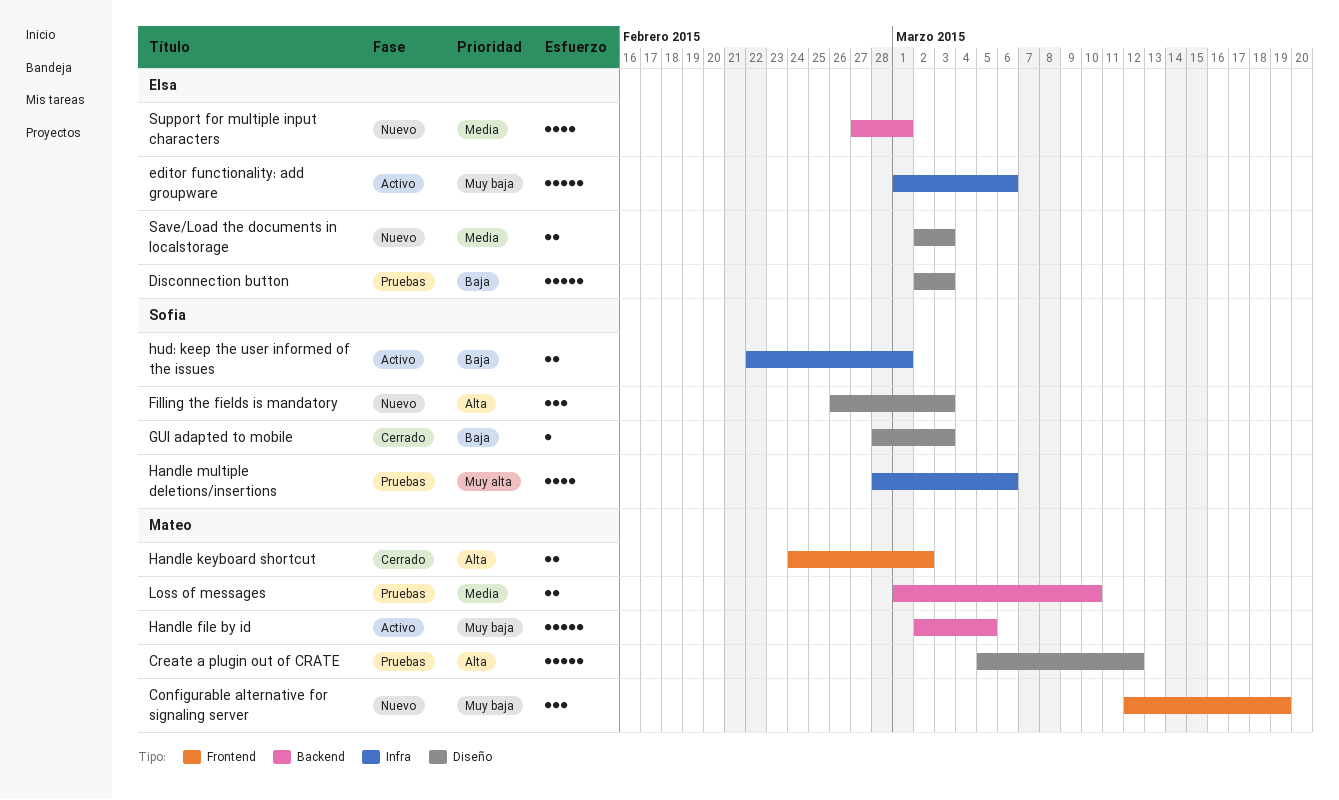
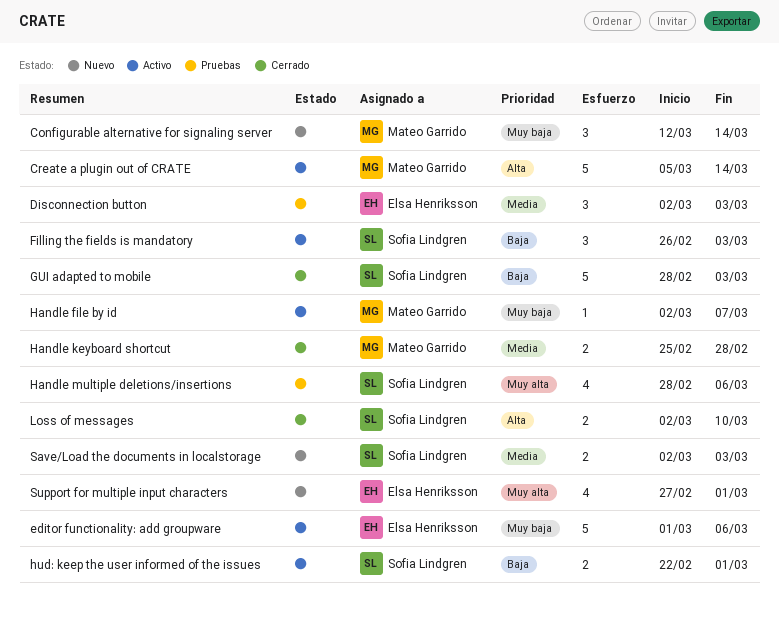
Configurable alternative for signaling server, due: Mar 19 -> Mar 14
Create a plugin out of CRATE, status: Pruebas -> Activo
Create a plugin out of CRATE, due: Mar 12 -> Mar 14
Disconnection button, priority: Baja -> Media
Disconnection button, estimate: 5 -> 3
Filling the fields is mandatory, status: Nuevo -> Activo
Filling the fields is mandatory, priority: Alta -> Baja
GUI adapted to mobile, estimate: 1 -> 5
Handle file by id, estimate: 5 -> 1
Handle file by id, due: Mar 5 -> Mar 7
Handle keyboard shortcut, priority: Alta -> Media
Handle keyboard shortcut, start: Feb 24 -> Feb 25
Handle keyboard shortcut, due: Mar 2 -> Feb 28
Loss of messages, status: Pruebas -> Cerrado
Loss of messages, owner: Mateo Garrido -> Sofia Lindgren
Loss of messages, priority: Media -> Alta
Loss of messages, start: Mar 1 -> Mar 2
Save/Load the documents in localstorage, owner: Elsa Henriksson -> Sofia Lindgren
Support for multiple input characters, priority: Media -> Muy alta

